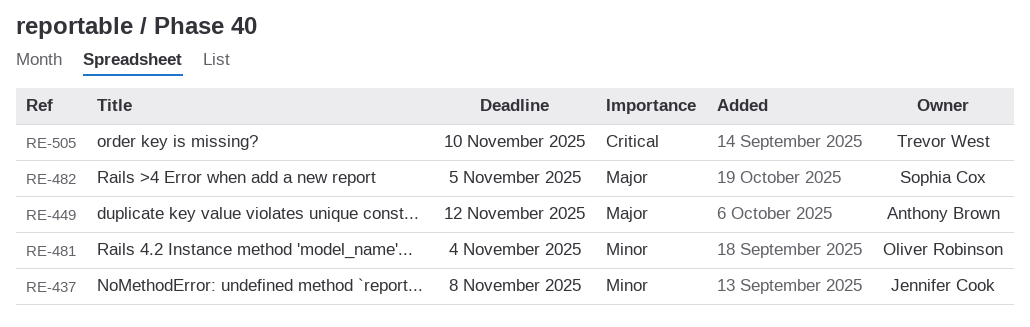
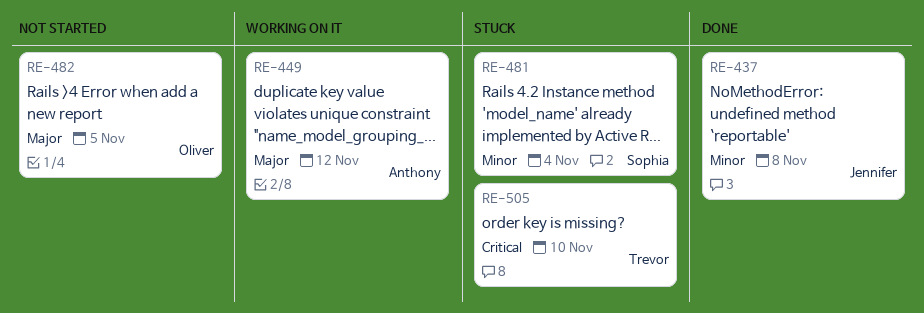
RE-481, owner: Oliver Robinson -> Sophia Cox
RE-482, owner: Sophia Cox -> Oliver Robinson

